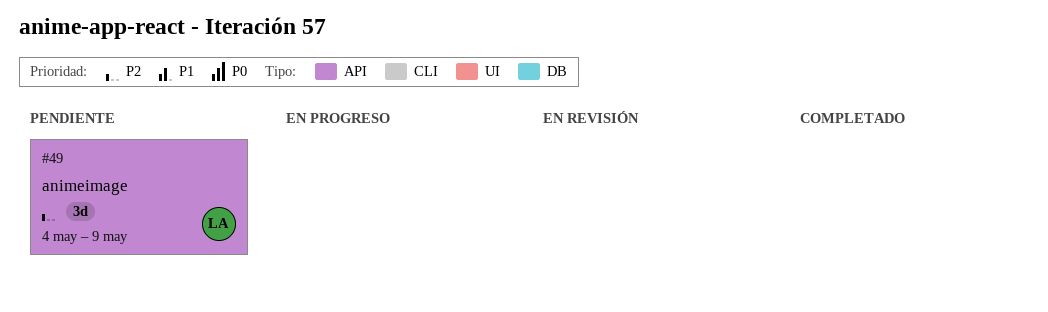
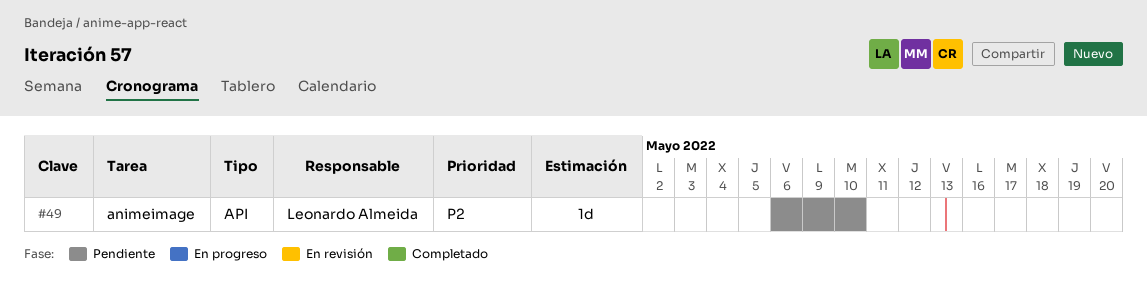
#49, estimate: 3d -> 1d
#49, start: May 4 -> May 6
#49, due: May 9 -> May 10

